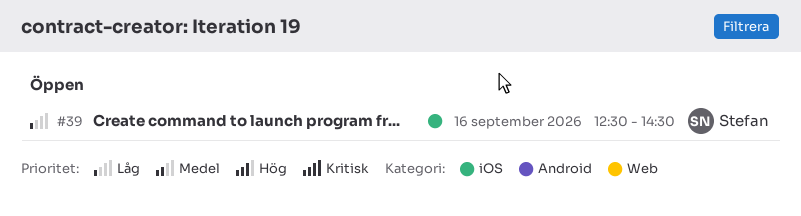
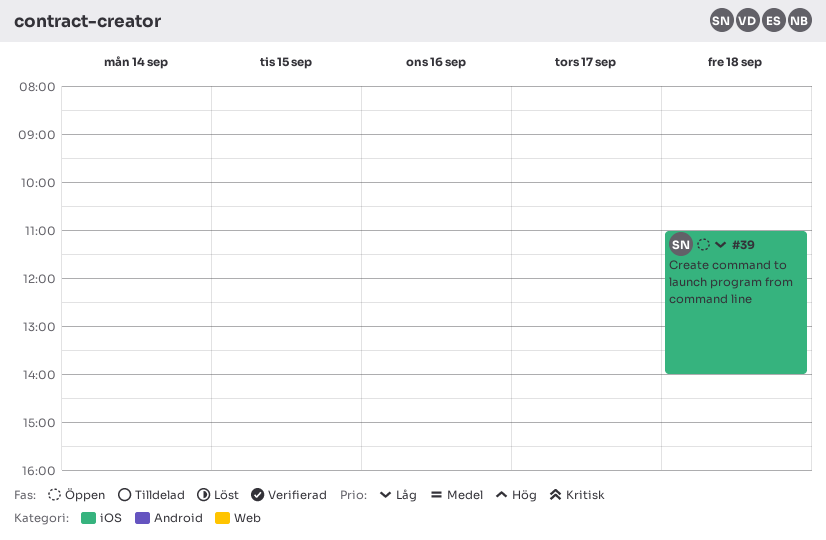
#39, day: Sep 16 -> Sep 18
#39, begins: 12:30 -> 11:00
#39, ends: 14:30 -> 14:00

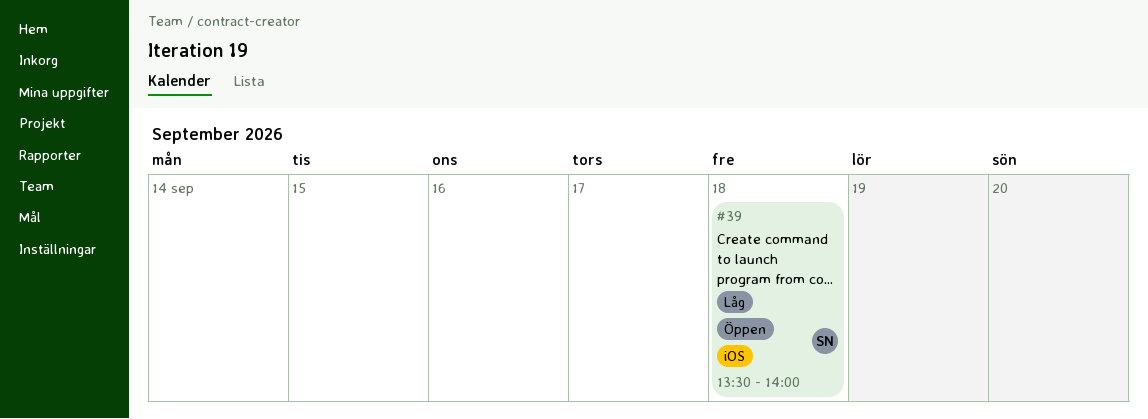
#39, begins: 11:00 -> 13:30

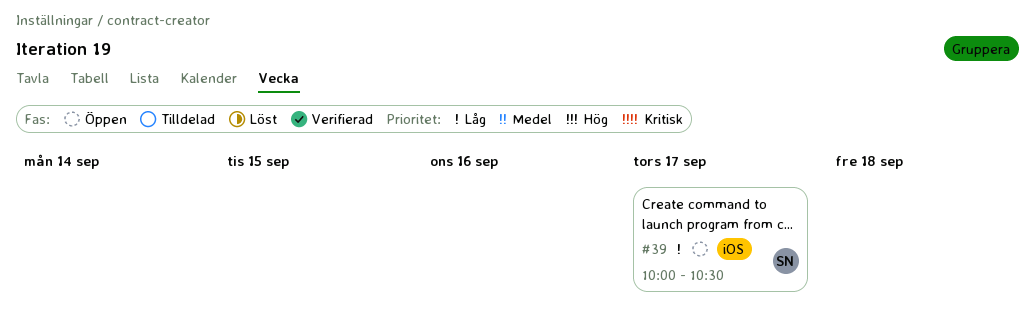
#39, day: Sep 18 -> Sep 17
#39, begins: 13:30 -> 10:00
#39, ends: 14:00 -> 10:30

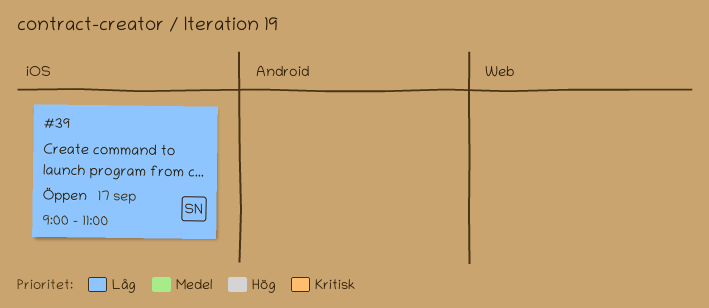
#39, begins: 10:00 -> 09:00
#39, ends: 10:30 -> 11:00

